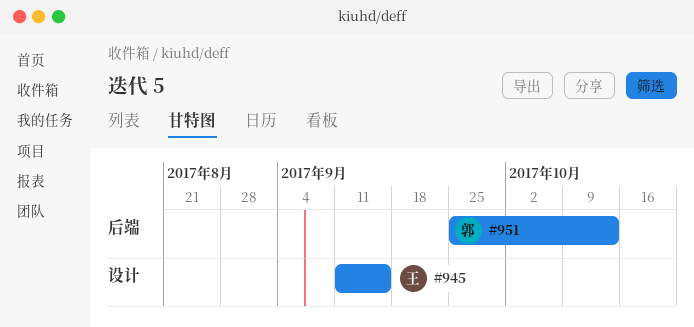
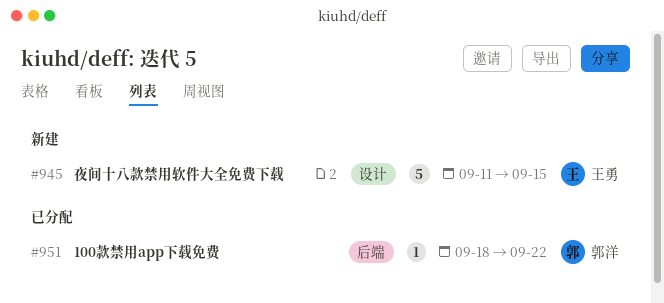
#951, start: Sep 25 -> Sep 18
#951, due: Oct 13 -> Sep 22

